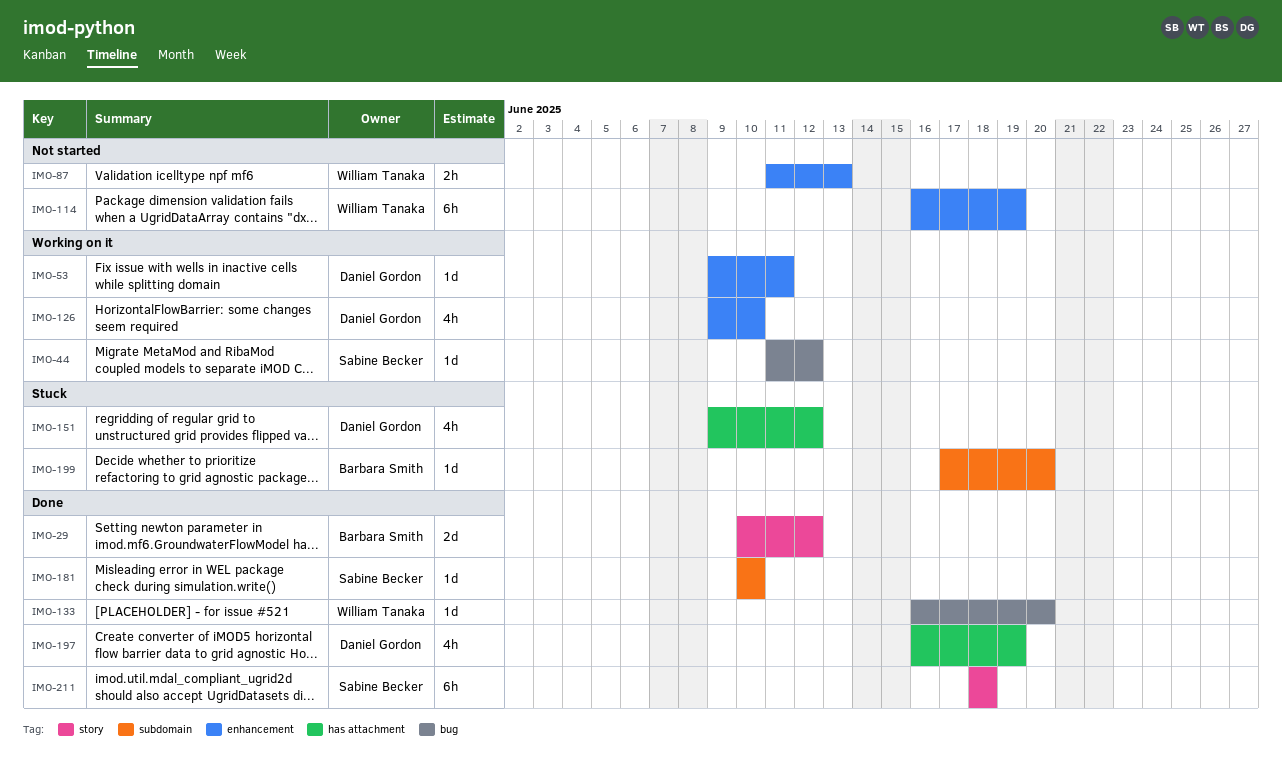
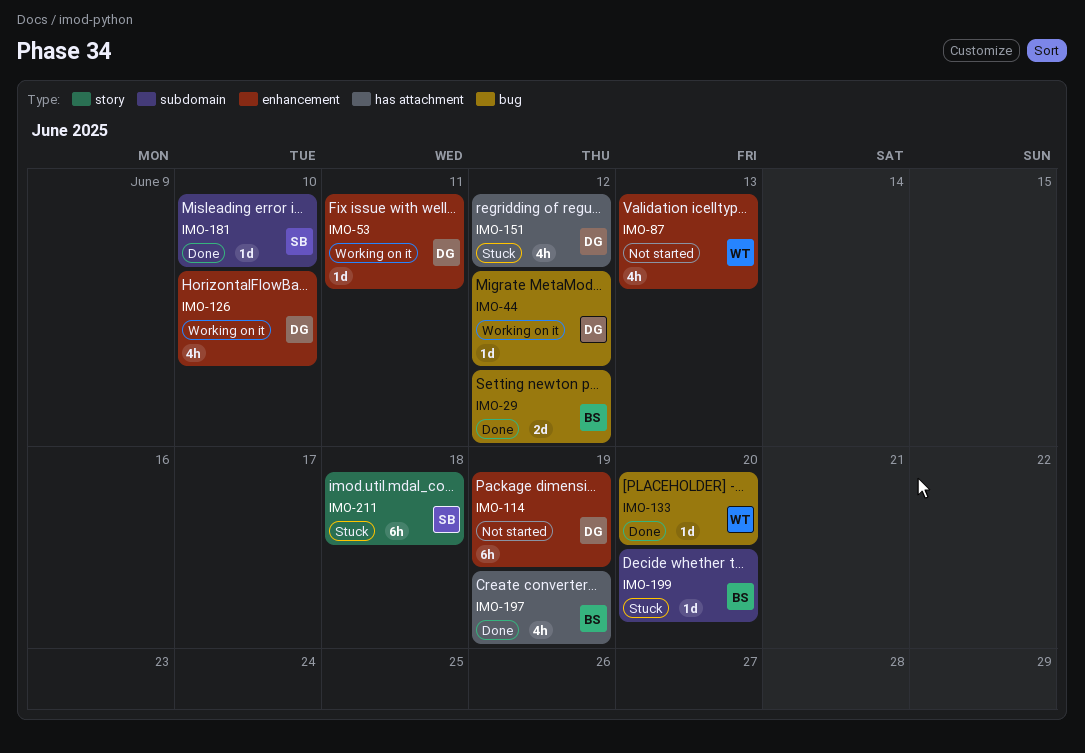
IMO-29, label: story -> bug
IMO-44, owner: Sabine Becker -> Daniel Gordon
IMO-87, estimate: 2h -> 4h
IMO-114, owner: William Tanaka -> Daniel Gordon
IMO-197, owner: Daniel Gordon -> Barbara Smith
IMO-211, status: Done -> Stuck

